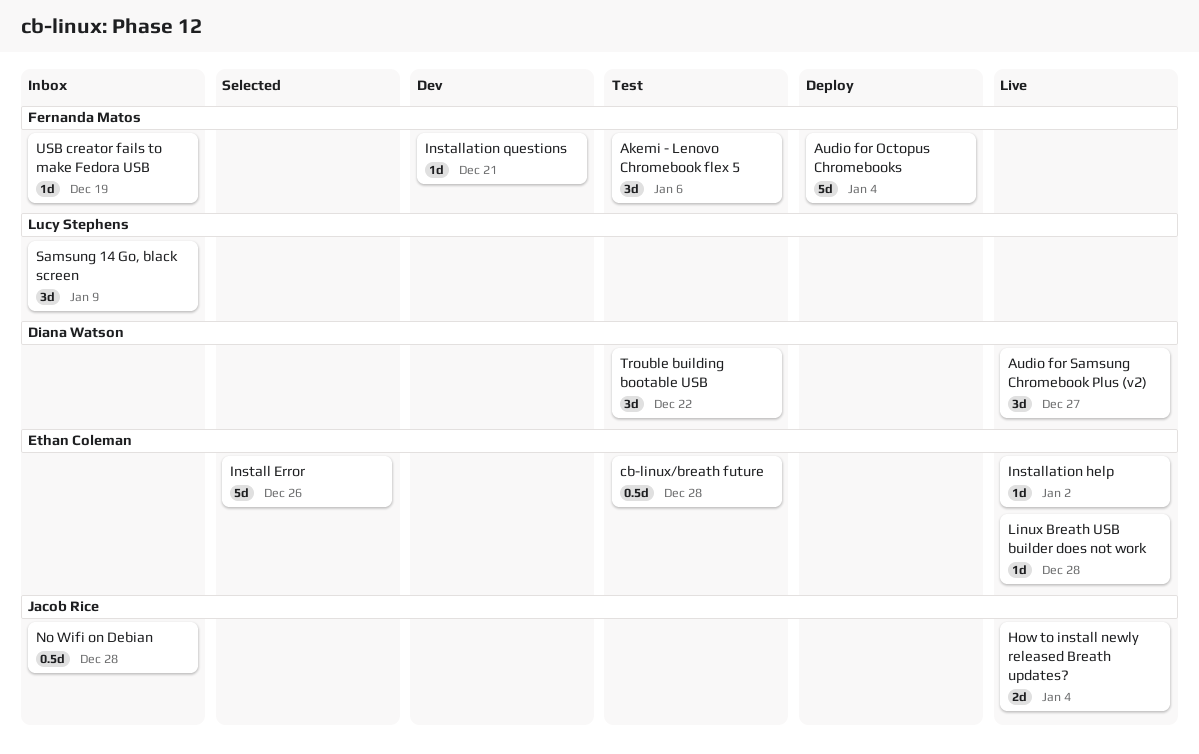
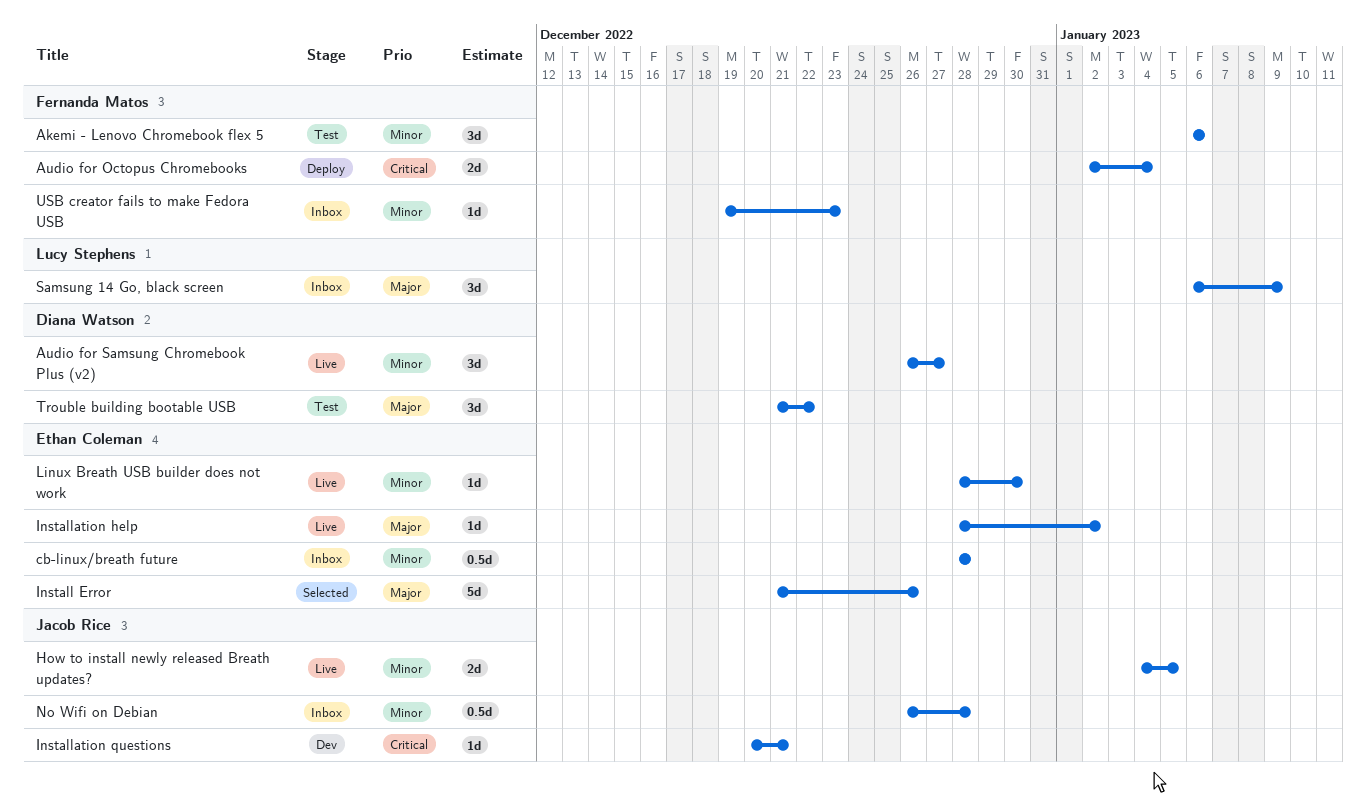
Audio for Octopus Chromebooks, estimate: 5d -> 2d
cb-linux/breath future, status: Test -> Inbox
How to install newly released Breath updates?, due: Jan 4 -> Jan 5
Installation questions, owner: Fernanda Matos -> Jacob Rice
Linux Breath USB builder does not work, due: Dec 28 -> Dec 30
USB creator fails to make Fedora USB, due: Dec 19 -> Dec 23

